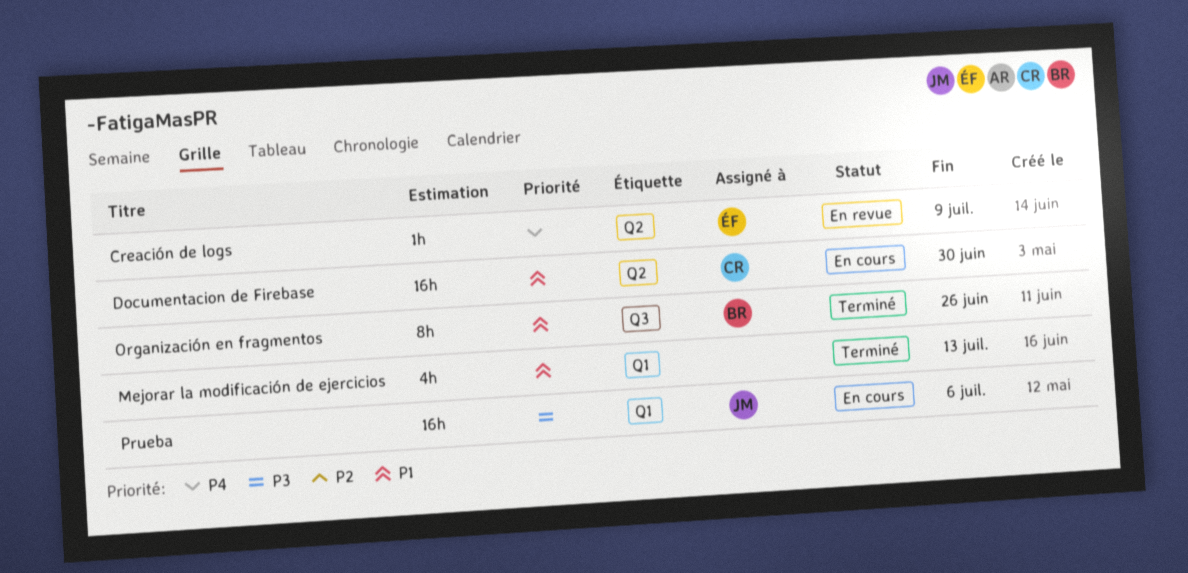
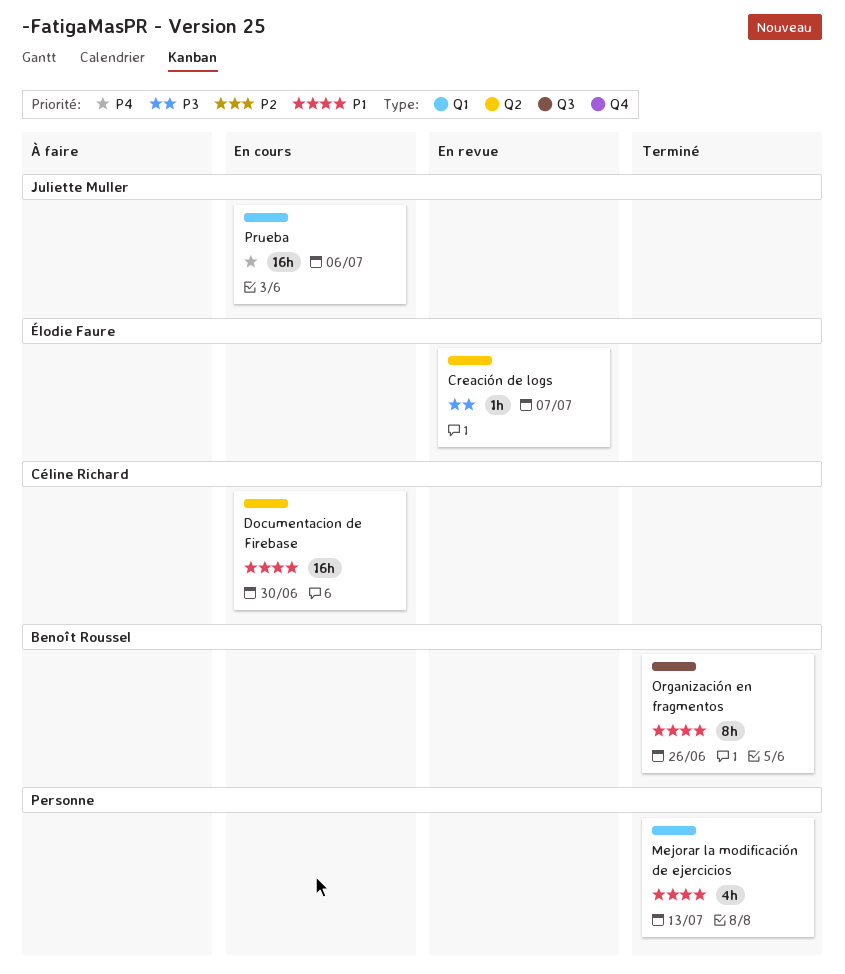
Creación de logs, priority: P4 -> P3
Creación de logs, due: Jul 9 -> Jul 7
Prueba, priority: P3 -> P4

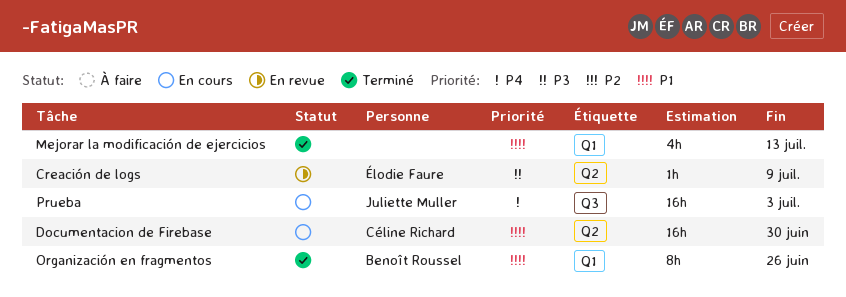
Creación de logs, due: Jul 7 -> Jul 9
Organización en fragmentos, label: Q3 -> Q1
Prueba, label: Q1 -> Q3
Prueba, due: Jul 6 -> Jul 3

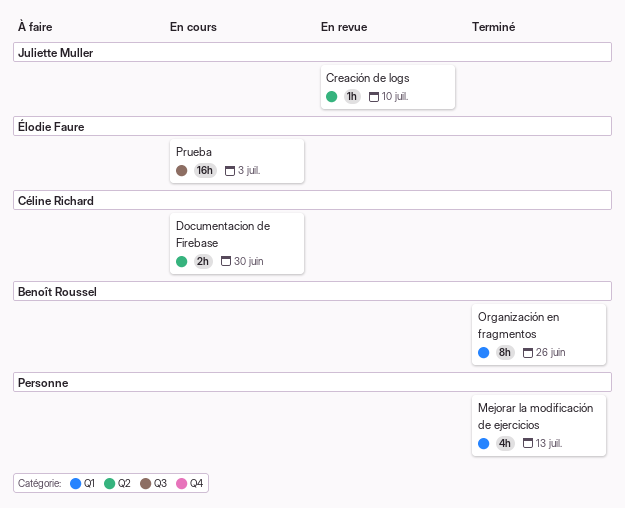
Creación de logs, owner: Élodie Faure -> Juliette Muller
Creación de logs, due: Jul 9 -> Jul 10
Documentacion de Firebase, estimate: 16h -> 2h
Prueba, owner: Juliette Muller -> Élodie Faure

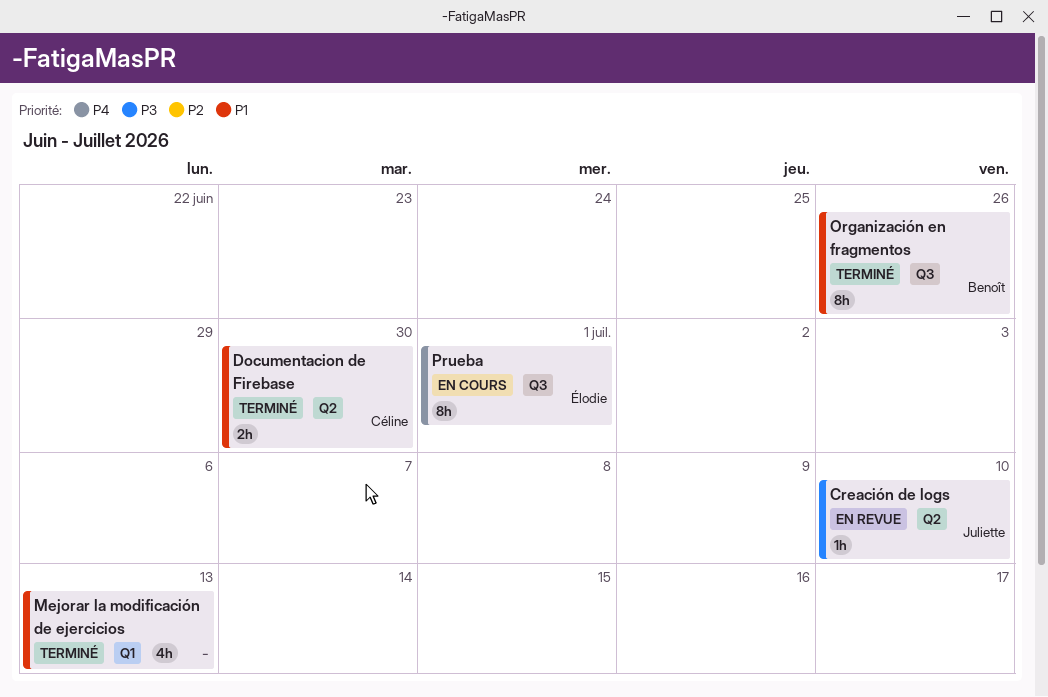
Documentacion de Firebase, status: En cours -> Terminé
Organización en fragmentos, label: Q1 -> Q3
Prueba, estimate: 16h -> 8h
Prueba, due: Jul 3 -> Jul 1

